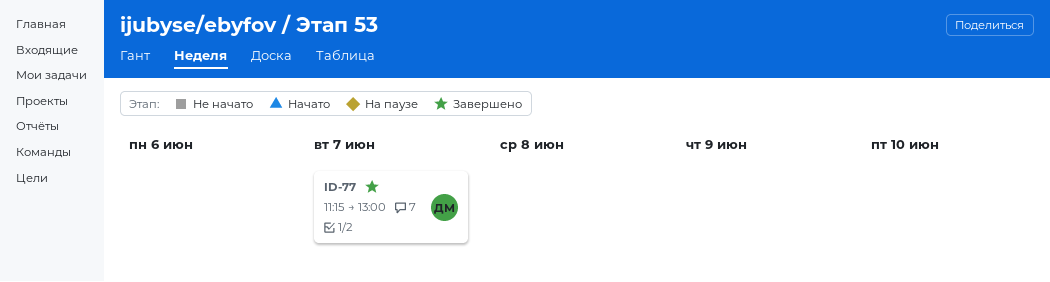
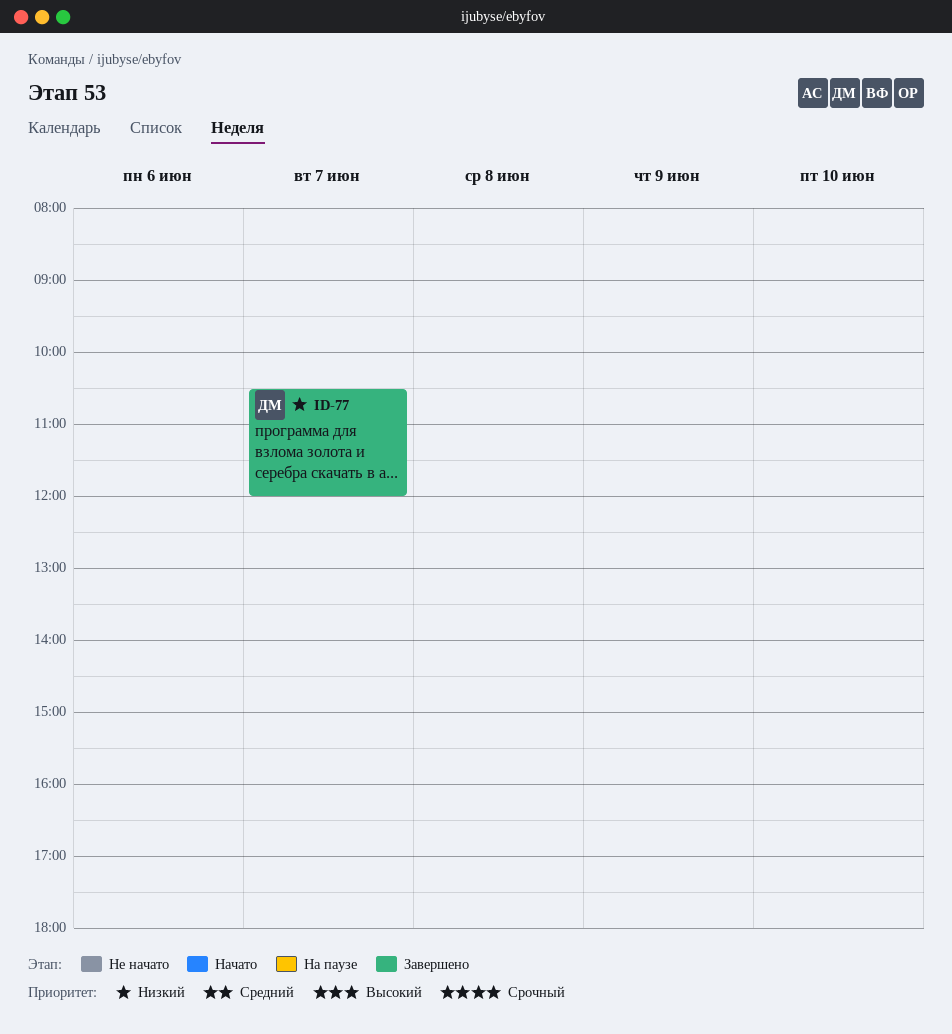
ID-77, begins: 11:15 -> 10:30
ID-77, ends: 13:00 -> 12:00

